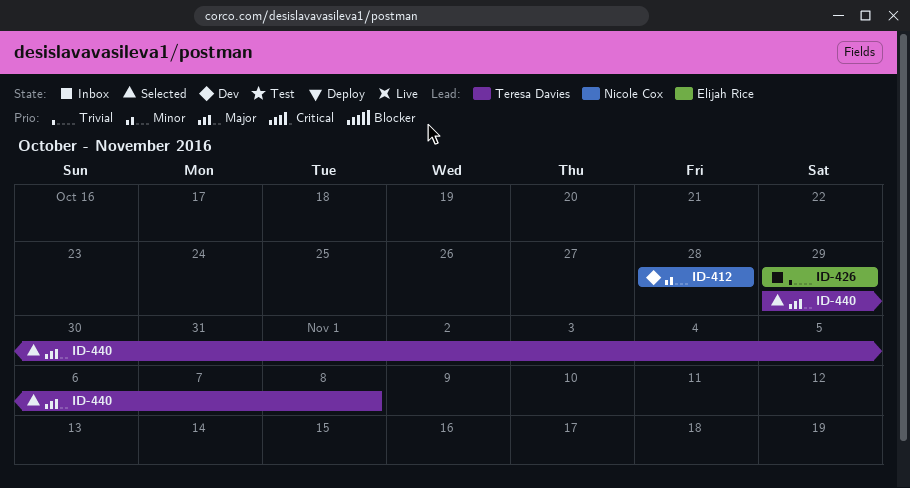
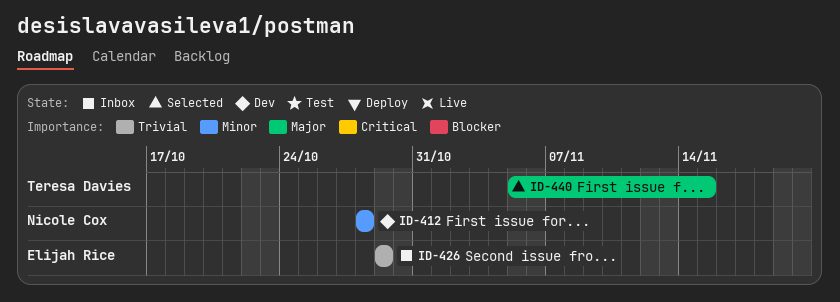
ID-440, start: Oct 29 -> Nov 5
ID-440, due: Nov 8 -> Nov 15

